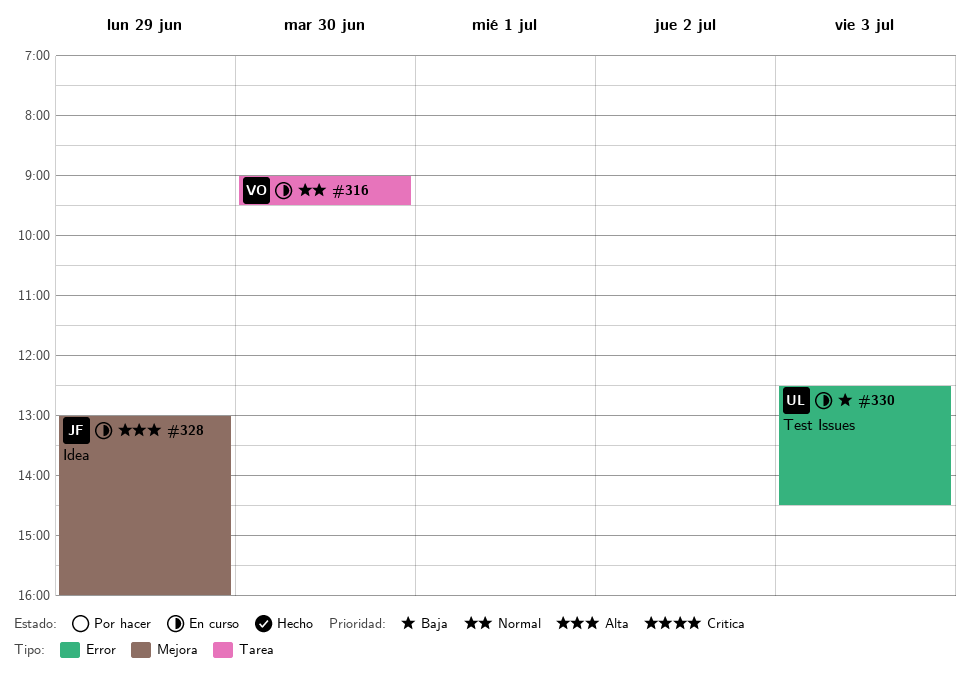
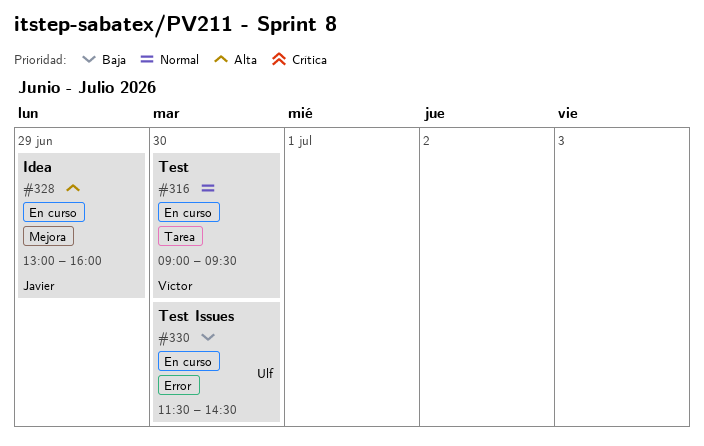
#330, day: Jul 3 -> Jun 30
#330, begins: 12:30 -> 11:30

